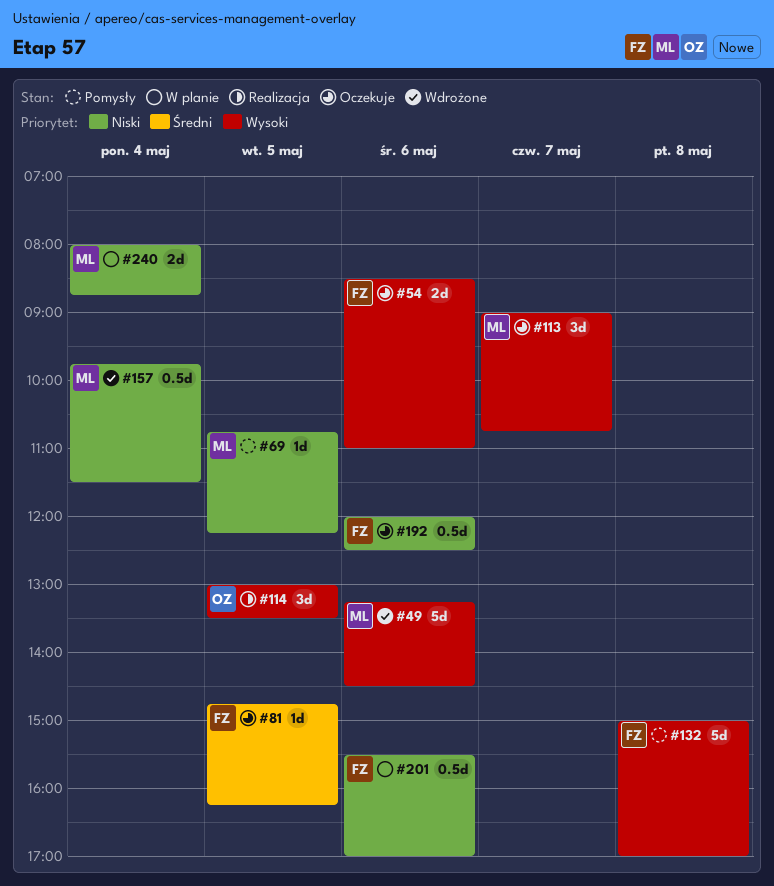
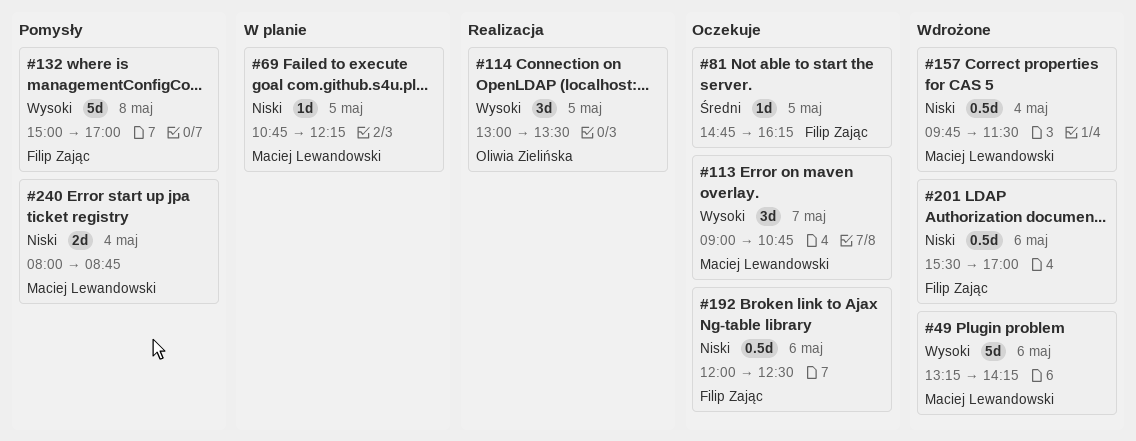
#49, ends: 14:30 -> 14:15
#54: present -> none
#69, status: Pomysły -> W planie
#201, status: W planie -> Wdrożone
#240, status: W planie -> Pomysły

